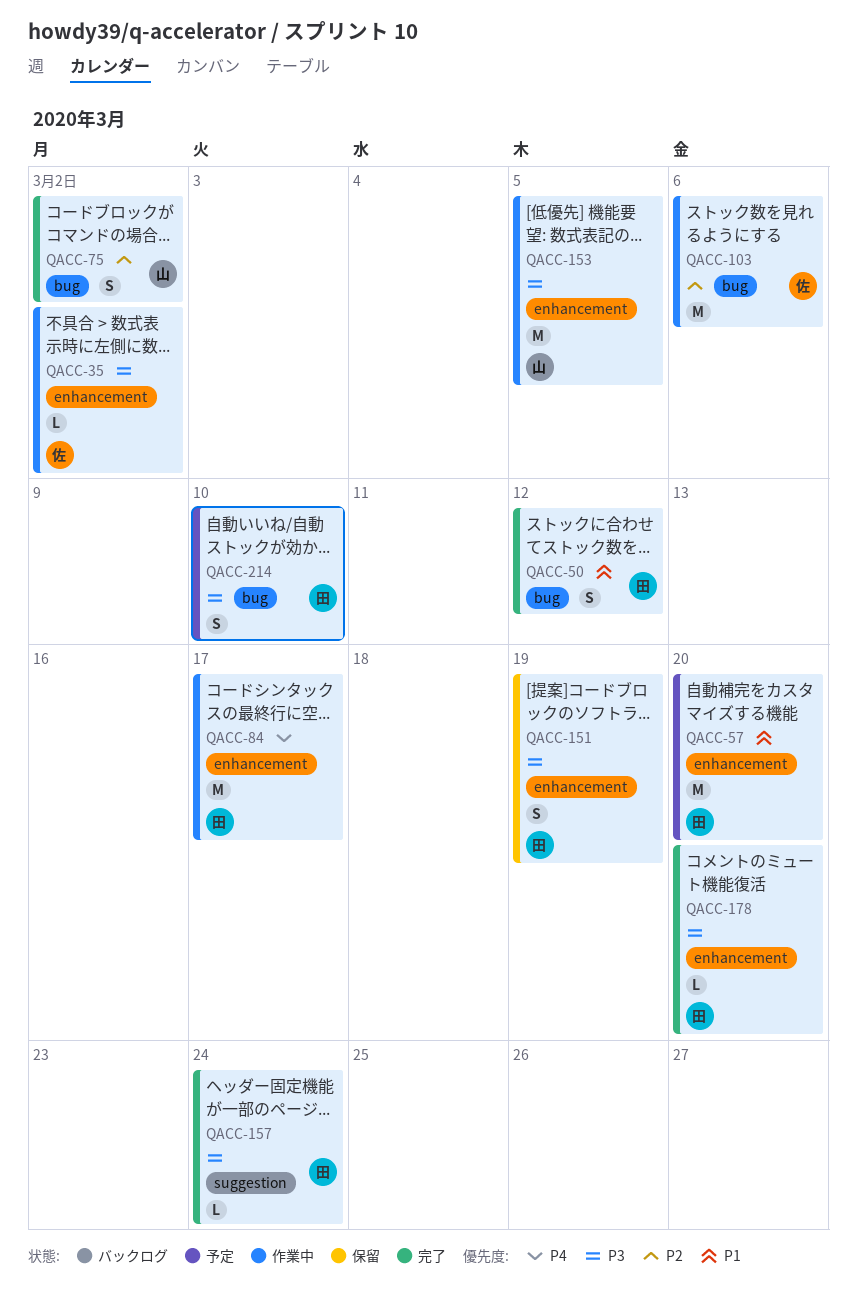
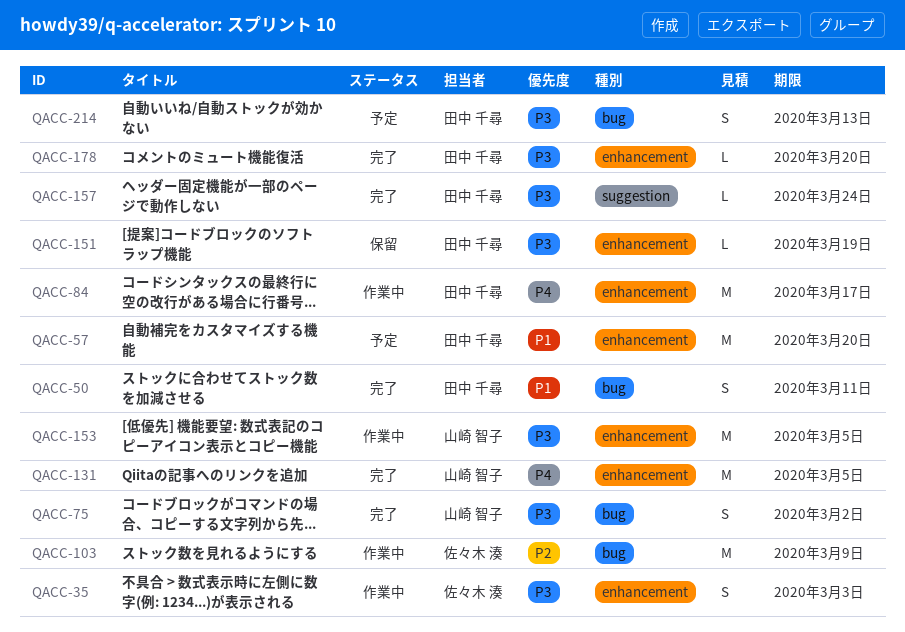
QACC-35, estimate: L -> S
QACC-35, due: Mar 2 -> Mar 3
QACC-50, due: Mar 12 -> Mar 11
QACC-75, priority: P2 -> P3
QACC-103, due: Mar 6 -> Mar 9
QACC-131: none -> present
QACC-151, estimate: S -> L
QACC-214, due: Mar 10 -> Mar 13

